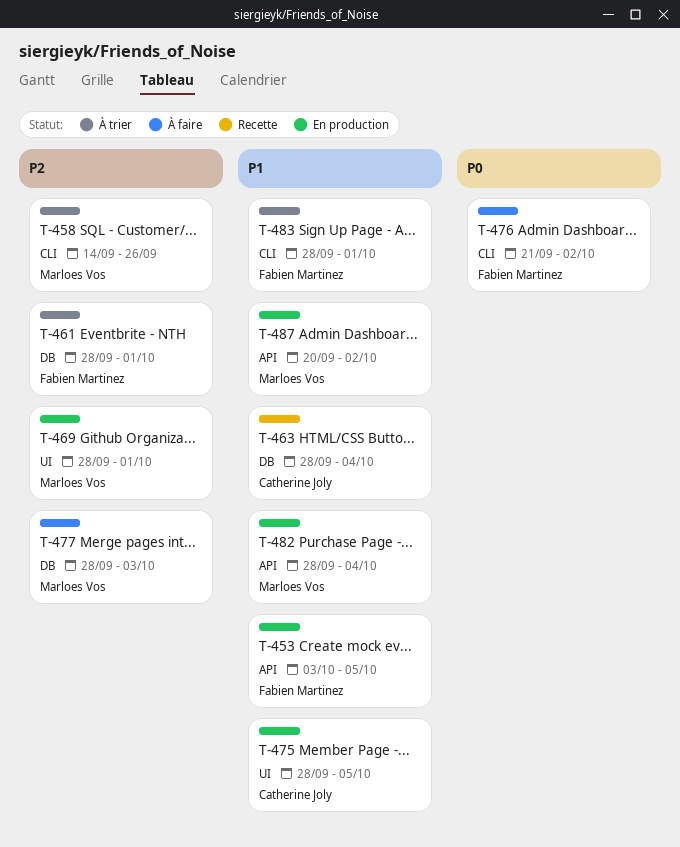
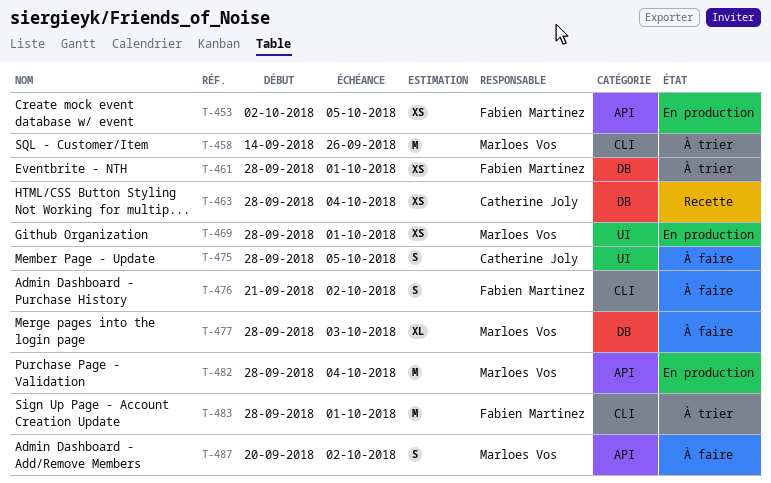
T-453, start: Oct 3 -> Oct 2
T-475, status: En production -> À faire
T-487, status: En production -> À faire

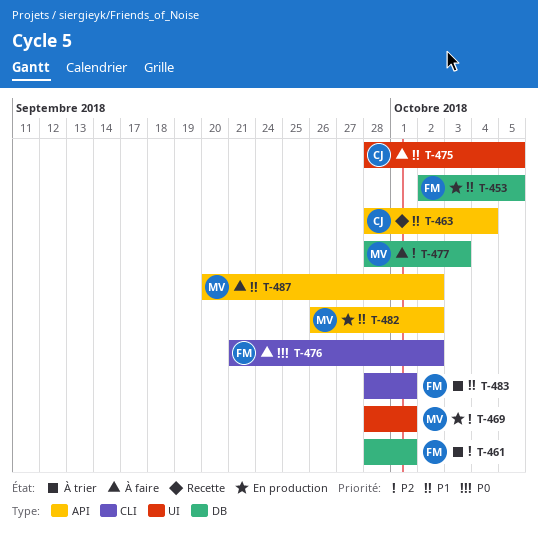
T-453, label: API -> DB
T-458: present -> none
T-463, label: DB -> API
T-482, start: Sep 28 -> Sep 26
T-482, due: Oct 4 -> Oct 2

